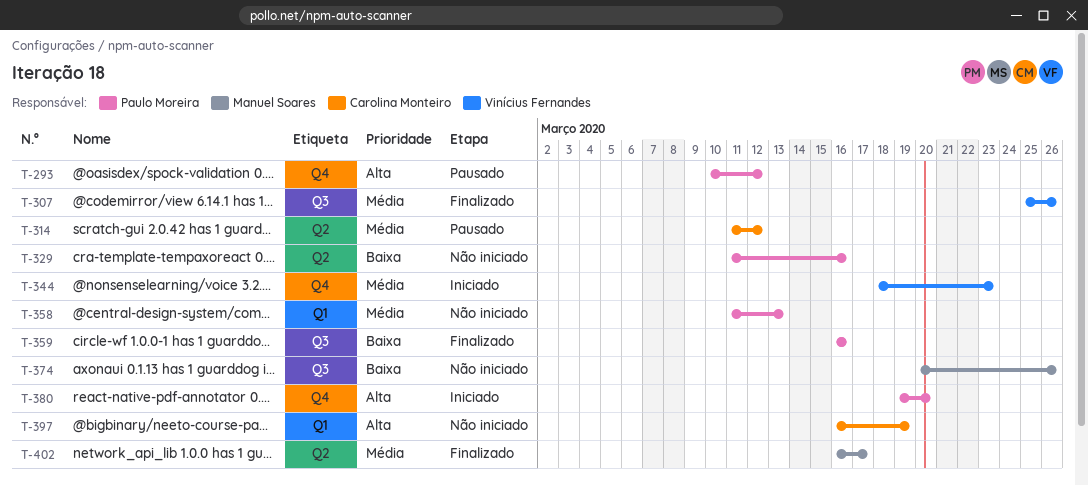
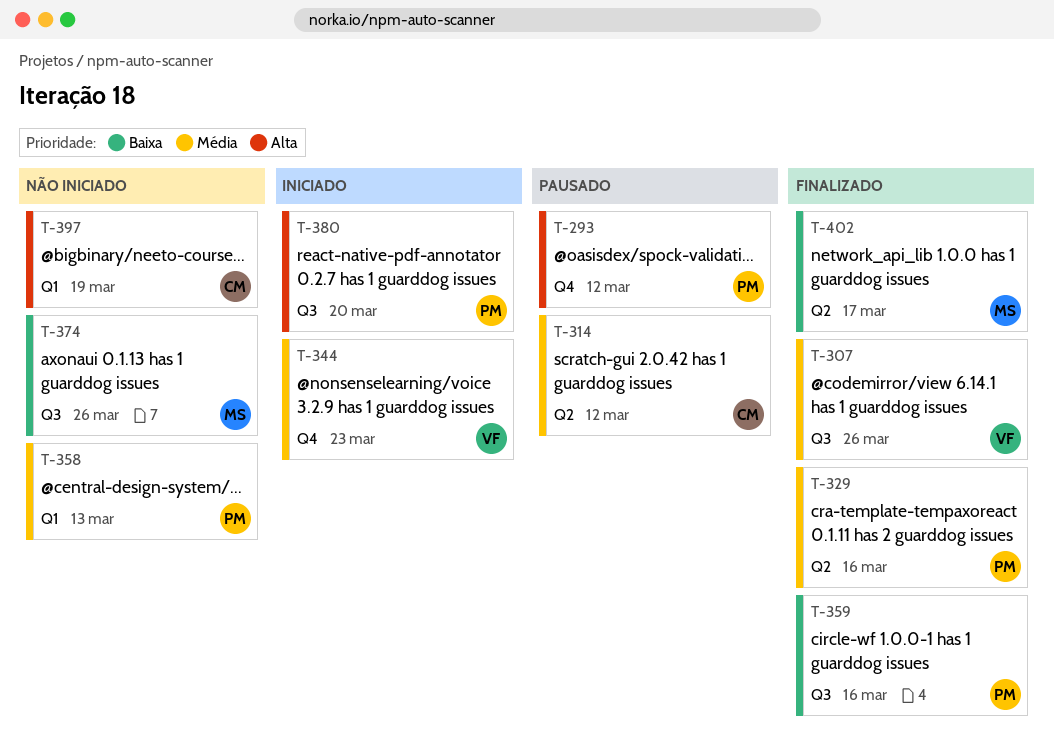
T-329, status: Não iniciado -> Finalizado
T-329, priority: Baixa -> Média
T-380, label: Q4 -> Q3
T-402, priority: Média -> Baixa

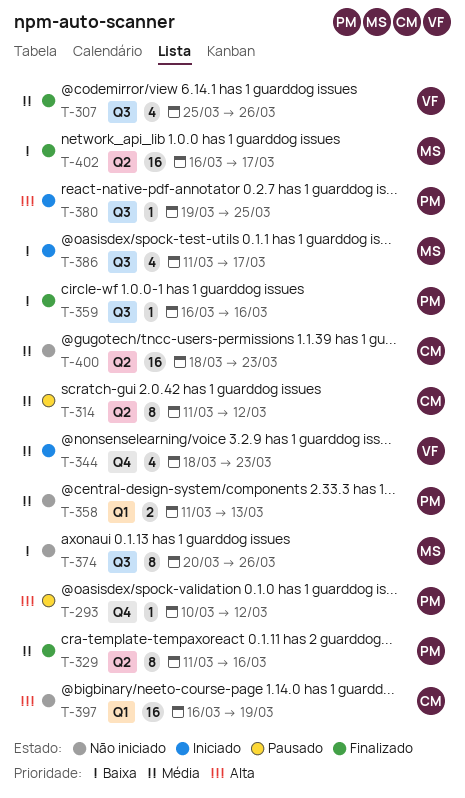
T-380, due: Mar 20 -> Mar 25
T-386: none -> present
T-400: none -> present

